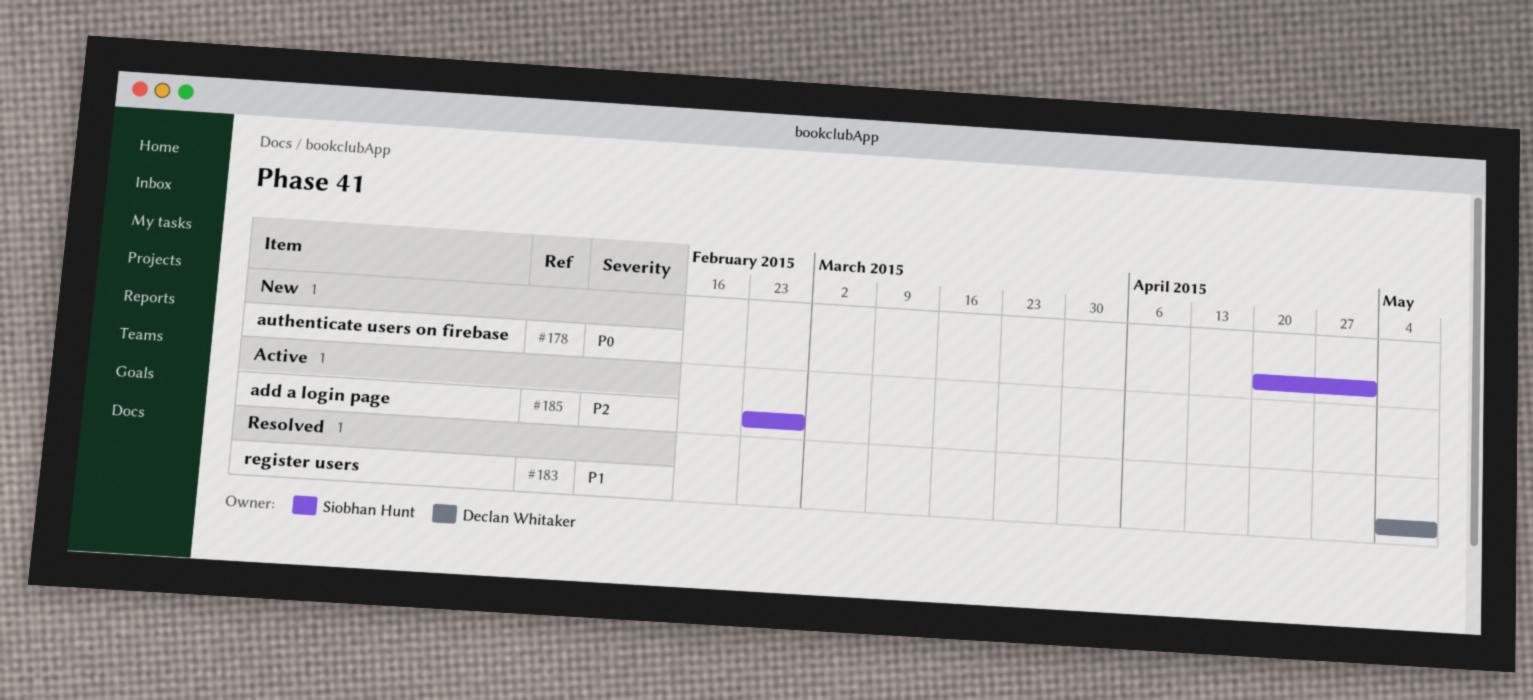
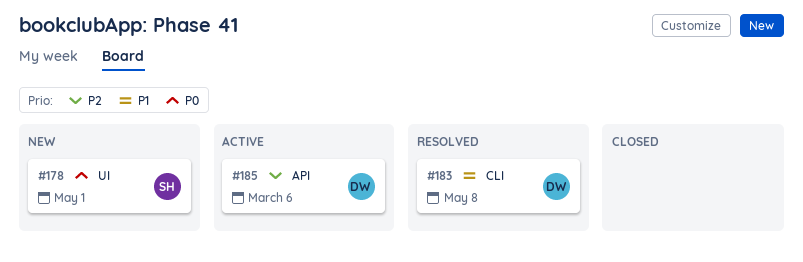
#185, owner: Siobhan Hunt -> Declan Whitaker
#185, due: Feb 27 -> Mar 6

